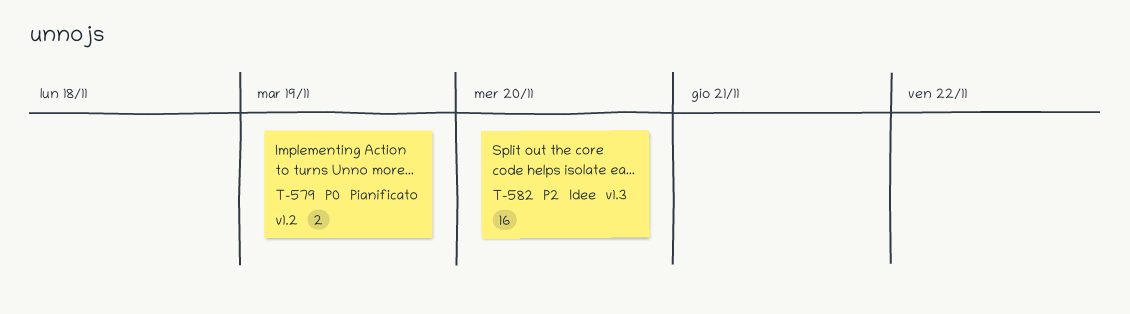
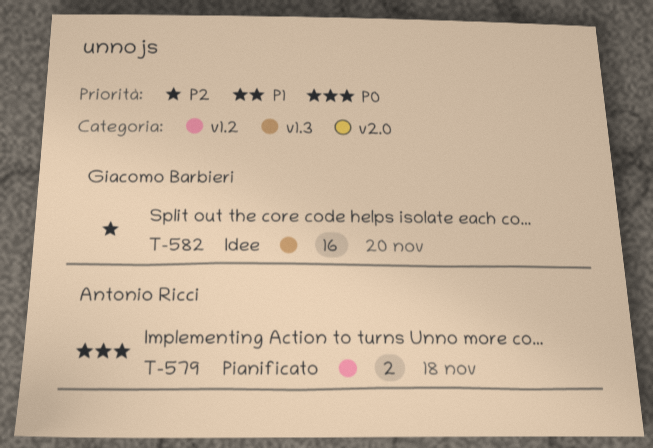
T-579, due: Nov 19 -> Nov 18

